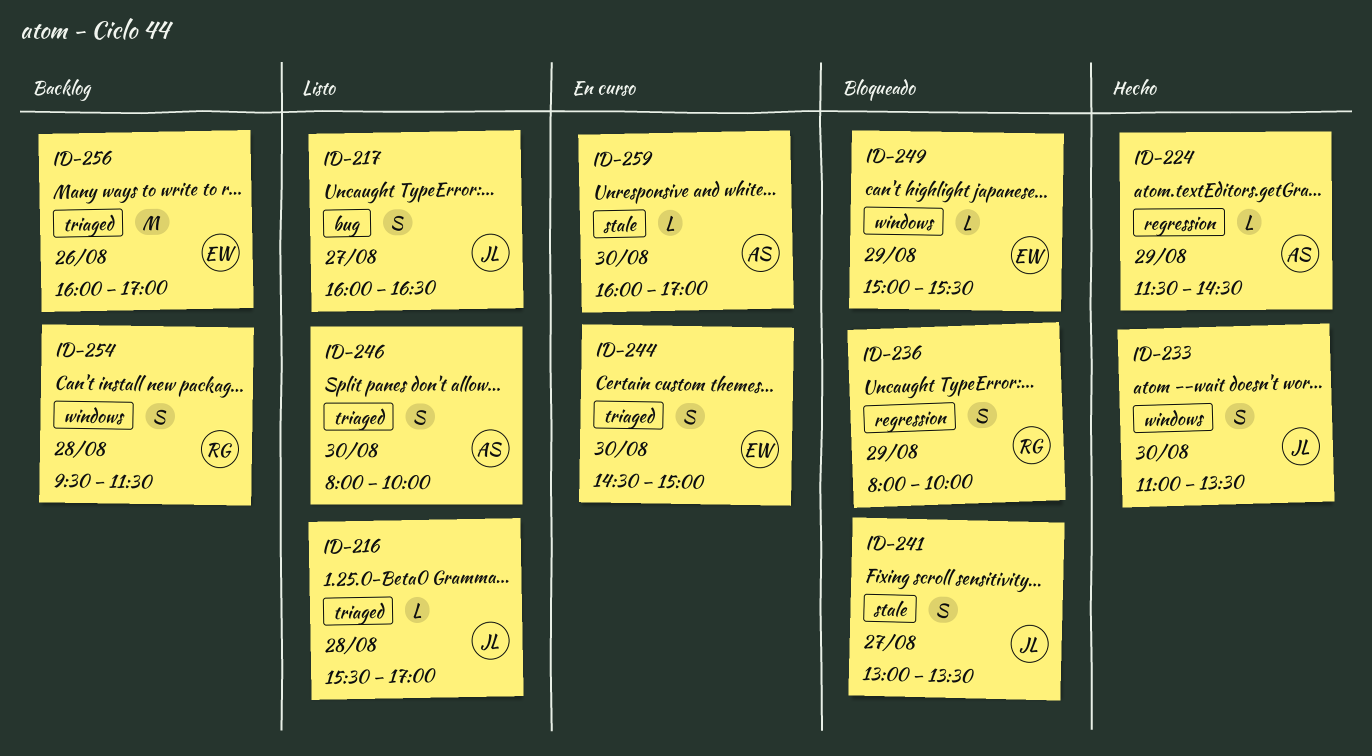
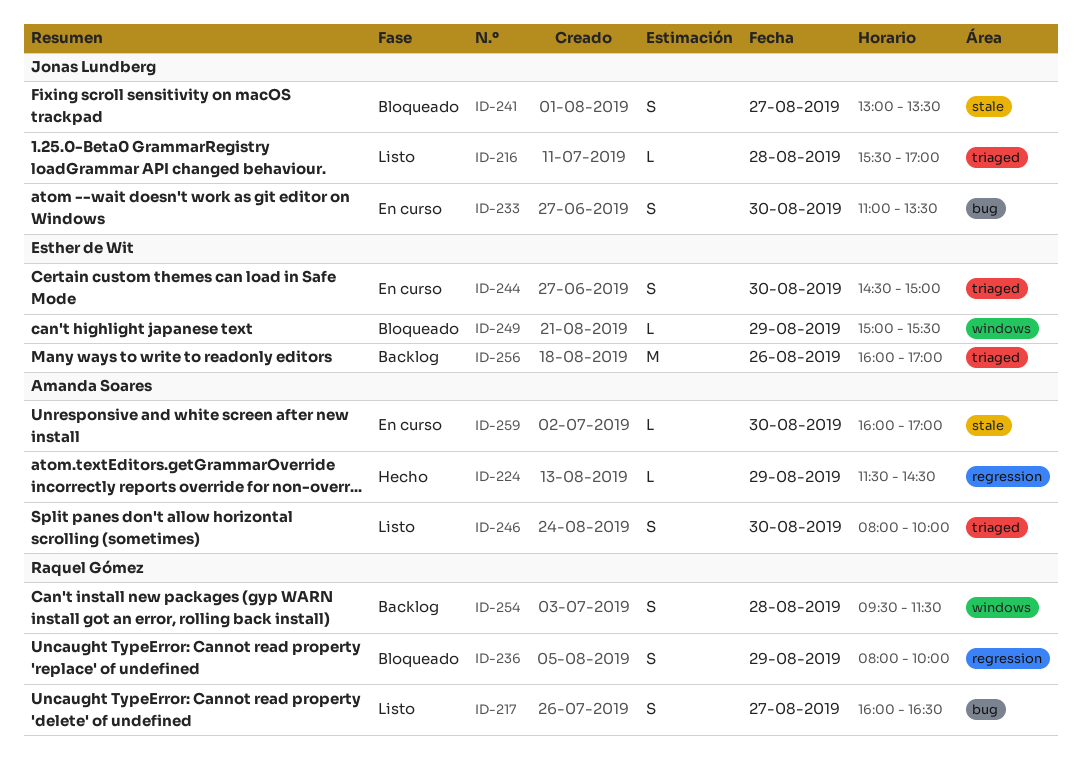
ID-217, owner: Jonas Lundberg -> Raquel Gómez
ID-233, status: Hecho -> En curso
ID-233, label: windows -> bug

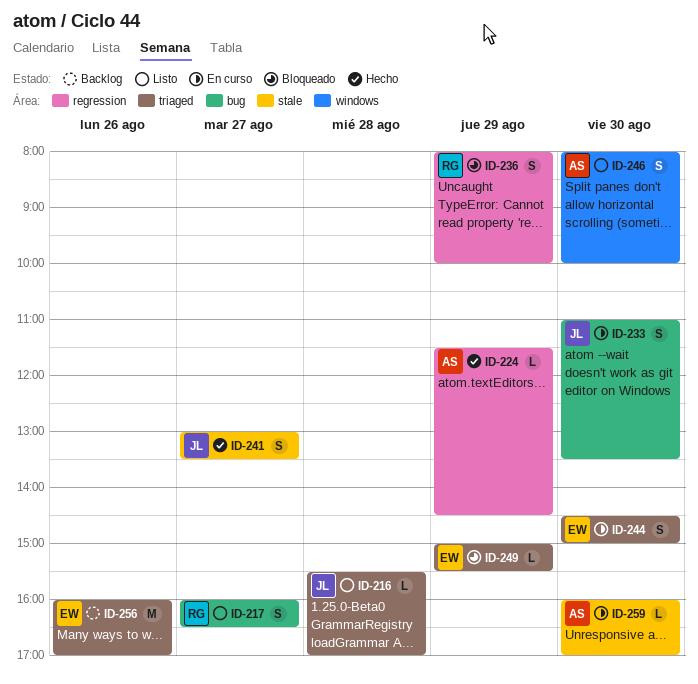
ID-241, status: Bloqueado -> Hecho
ID-246, label: triaged -> windows
ID-249, label: windows -> triaged
ID-254: present -> none

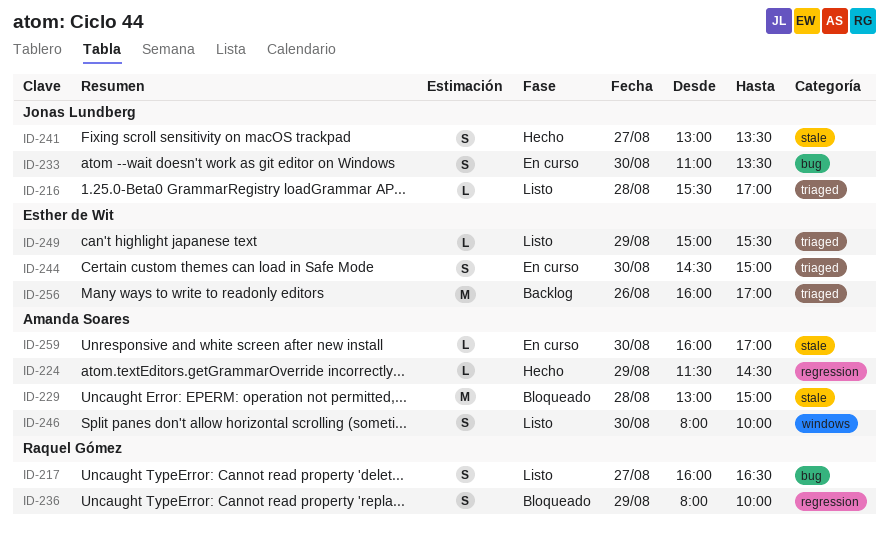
ID-229: none -> present
ID-249, status: Bloqueado -> Listo

